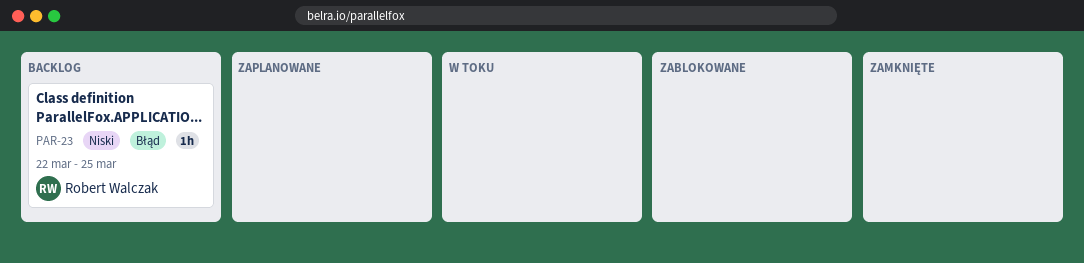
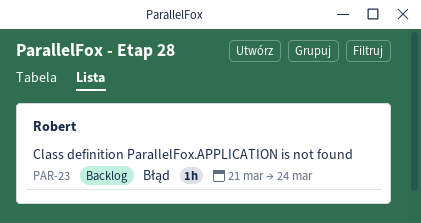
PAR-23, start: Mar 22 -> Mar 21
PAR-23, due: Mar 25 -> Mar 24

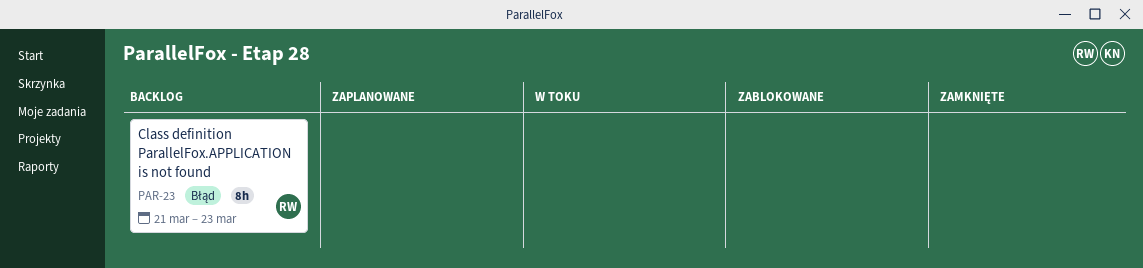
PAR-23, estimate: 1h -> 8h
PAR-23, due: Mar 24 -> Mar 23

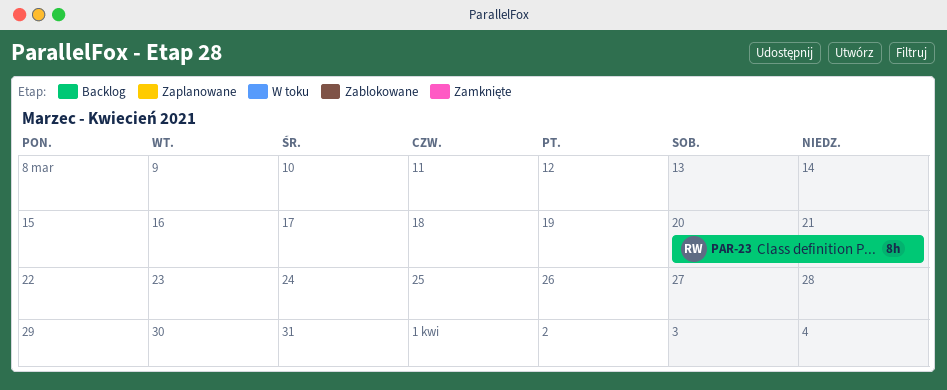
PAR-23, start: Mar 21 -> Mar 20
PAR-23, due: Mar 23 -> Mar 21

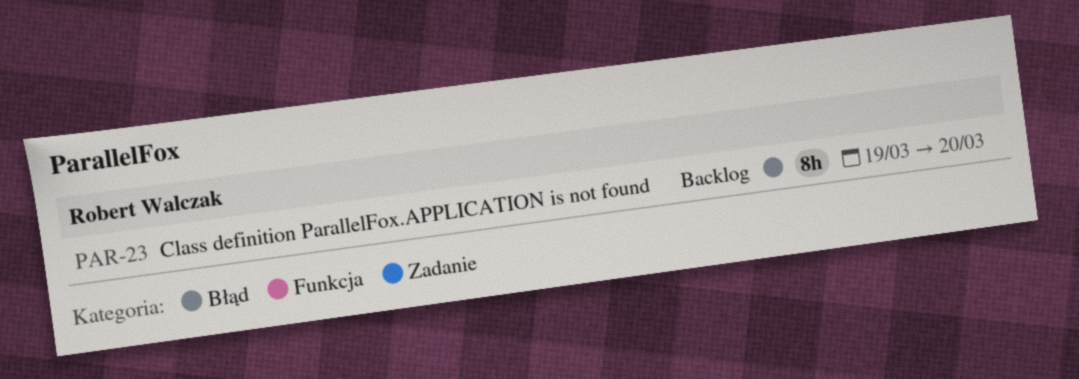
PAR-23, start: Mar 20 -> Mar 19
PAR-23, due: Mar 21 -> Mar 20

